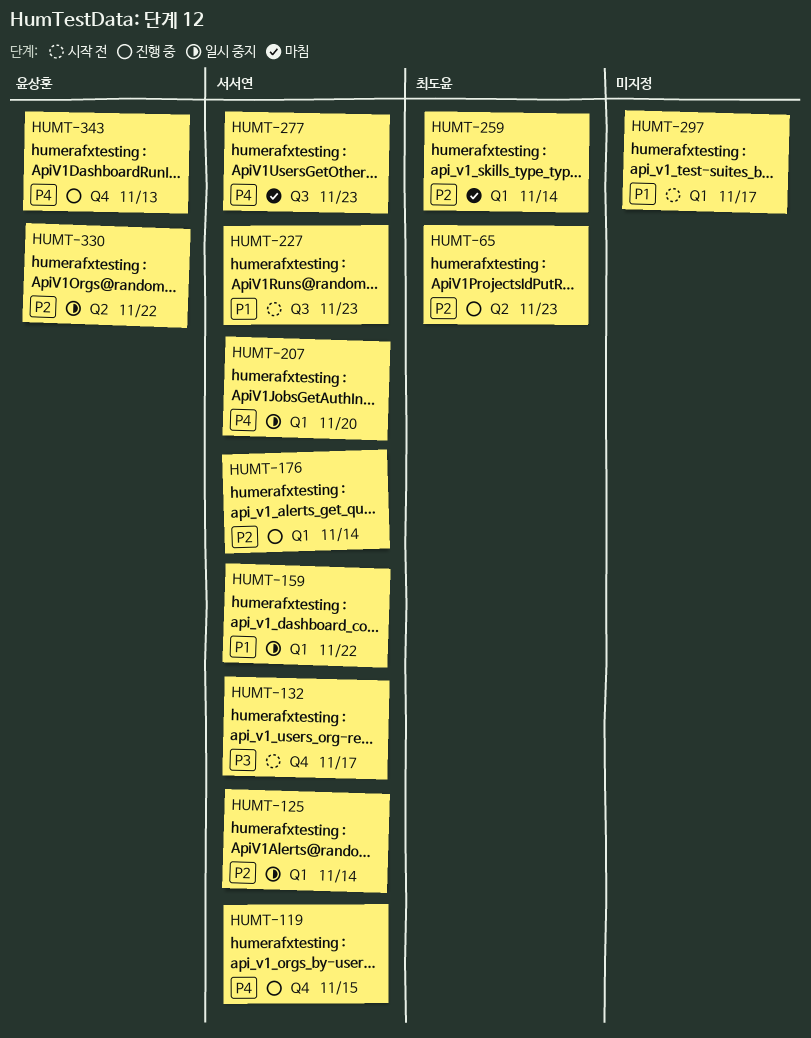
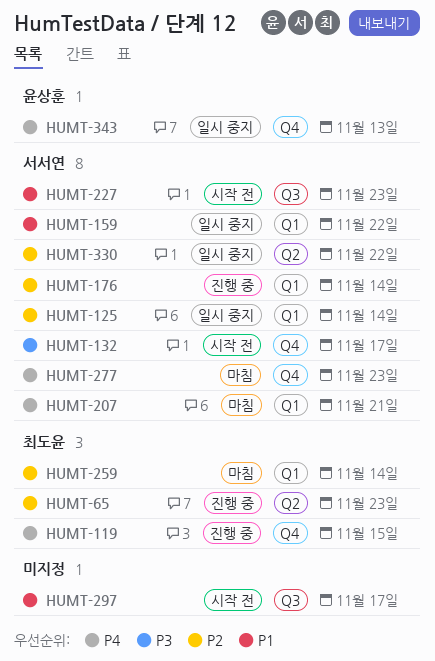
HUMT-119, owner: 서서연 -> 최도윤
HUMT-207, status: 일시 중지 -> 마침
HUMT-207, due: Nov 20 -> Nov 21
HUMT-277, label: Q3 -> Q4
HUMT-297, label: Q1 -> Q3
HUMT-330, owner: 윤상훈 -> 서서연
HUMT-343, status: 진행 중 -> 일시 중지

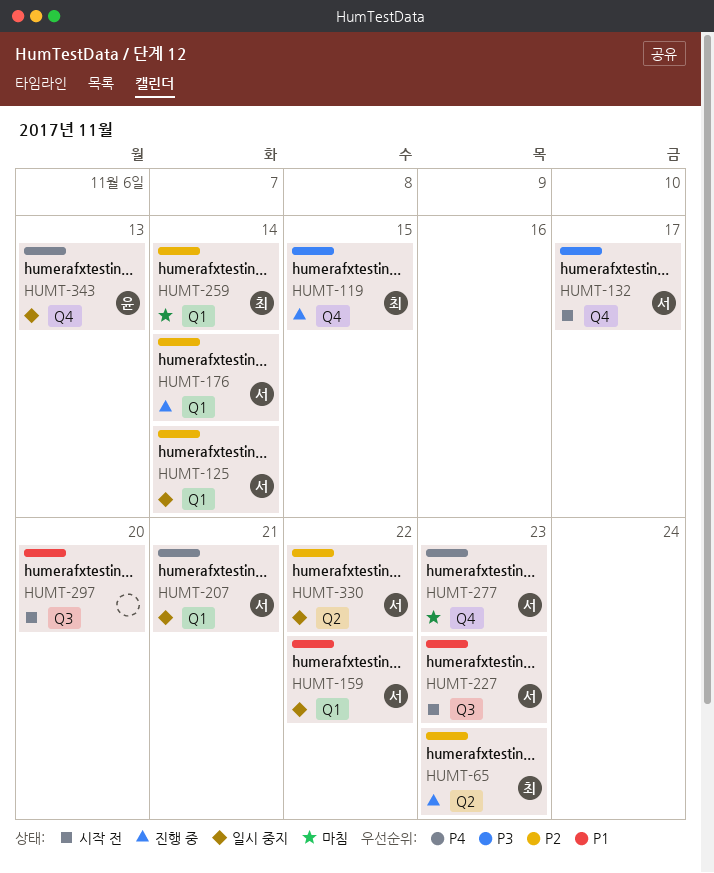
HUMT-119, priority: P4 -> P3
HUMT-207, status: 마침 -> 일시 중지
HUMT-297, due: Nov 17 -> Nov 20

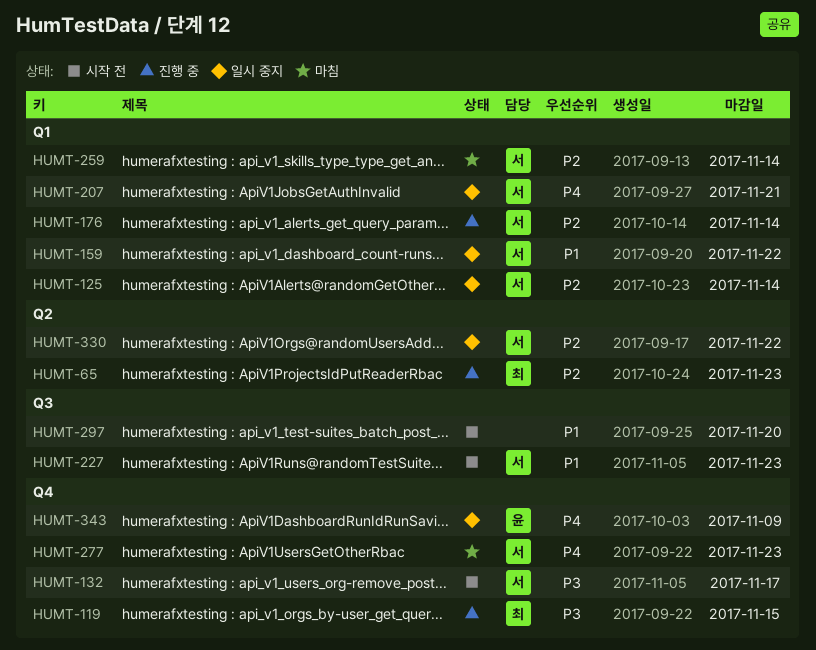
HUMT-259, owner: 최 -> 서
HUMT-343, due: Nov 13 -> Nov 9

